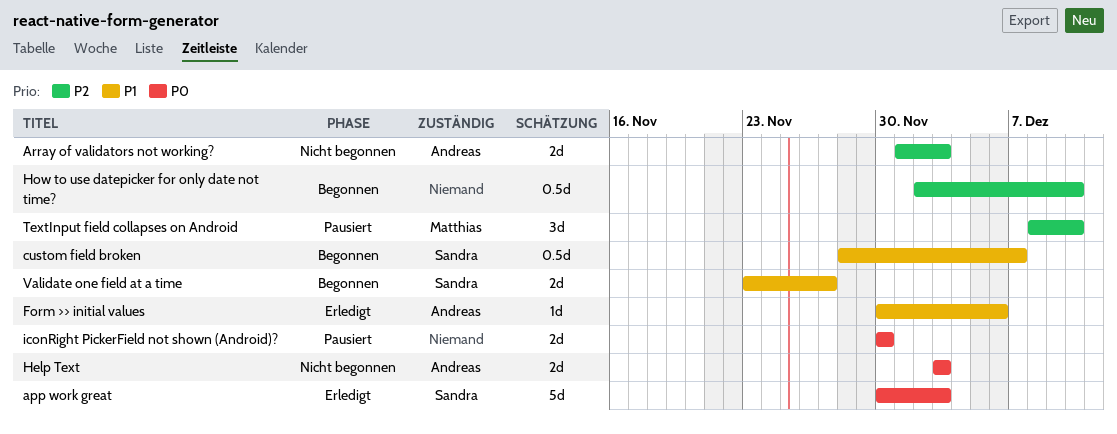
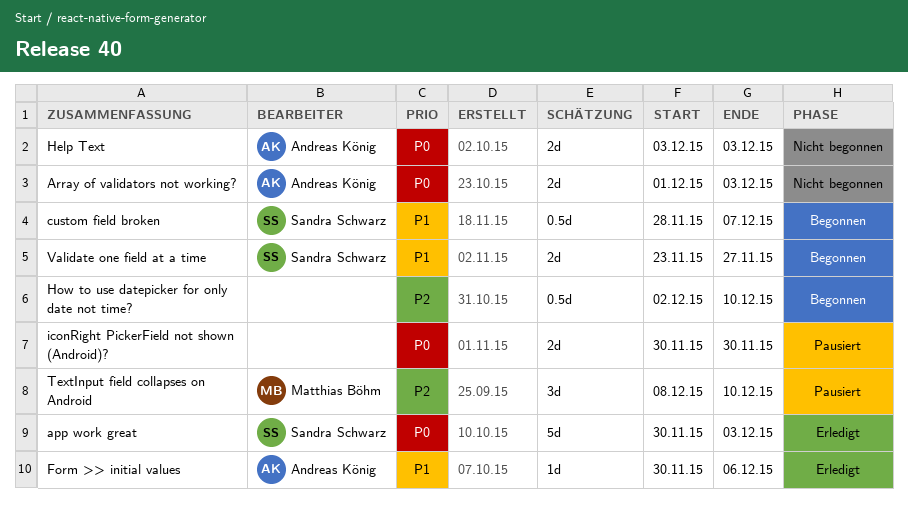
Array of validators not working?, priority: P2 -> P0

